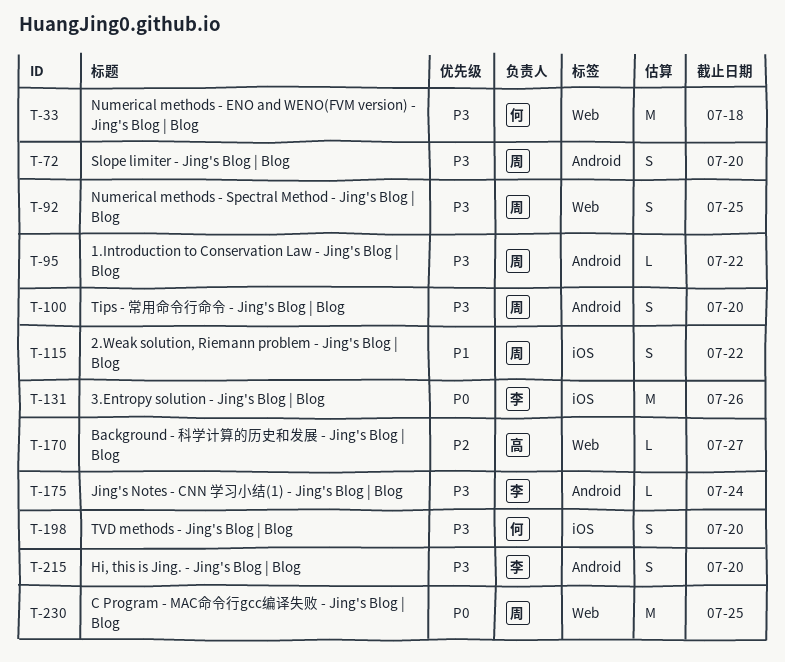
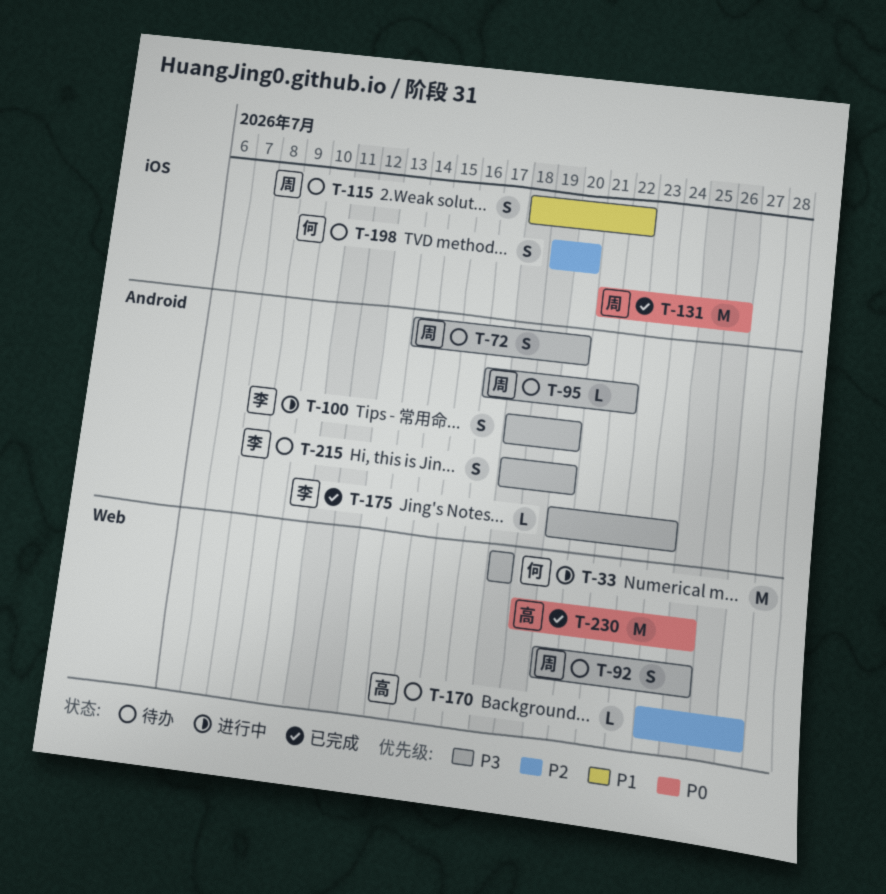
T-100, owner: 周 -> 李
T-131, owner: 李 -> 周
T-198, priority: P3 -> P2
T-230, owner: 周 -> 高

